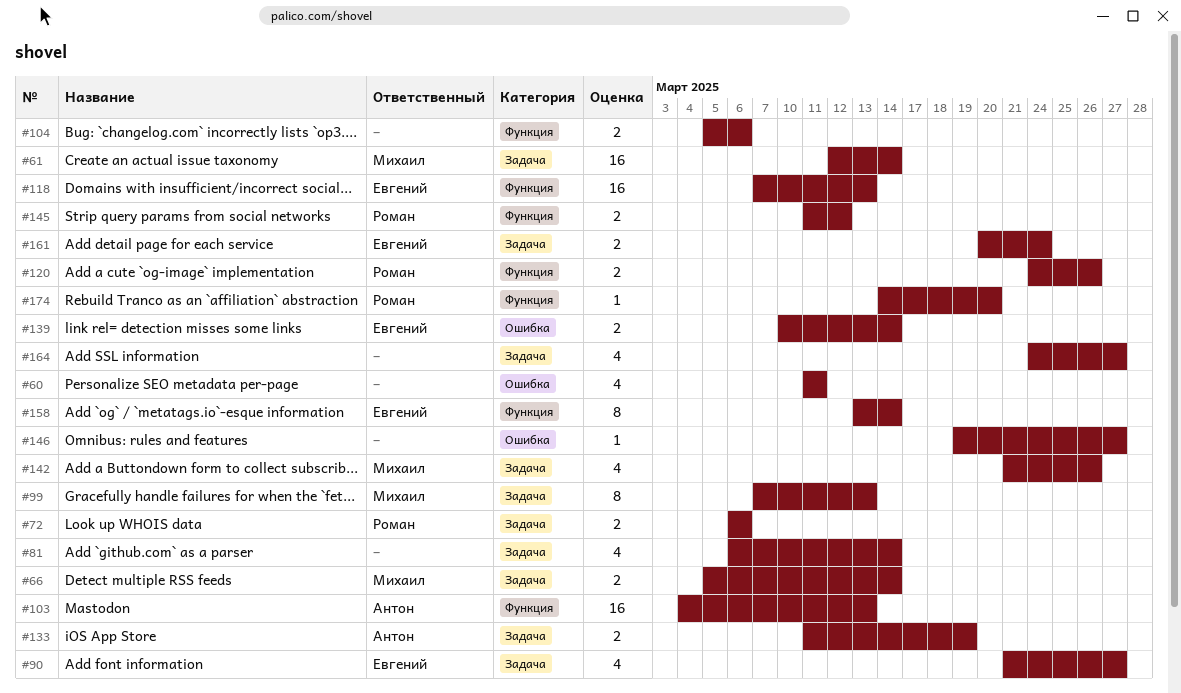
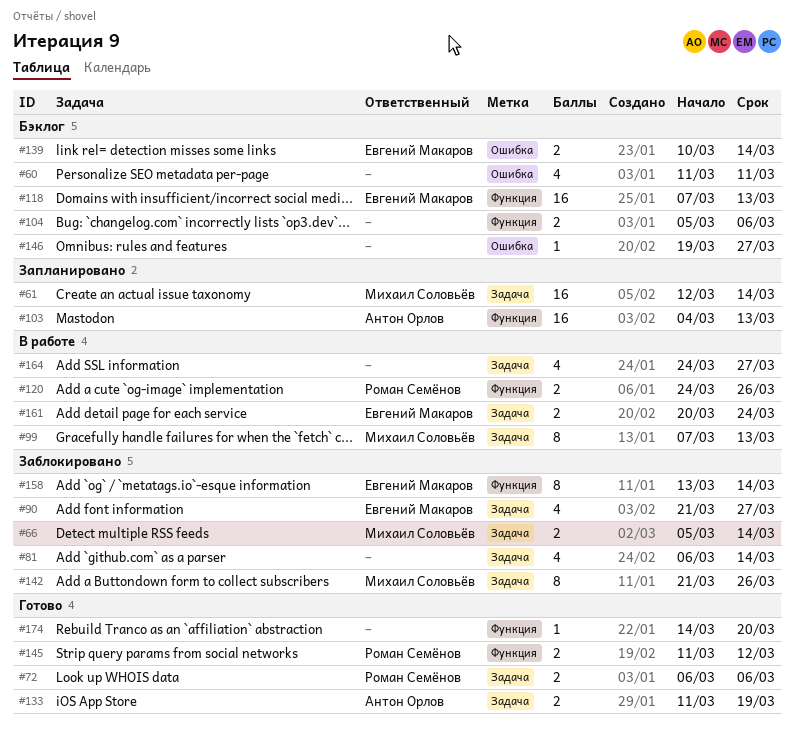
#142, estimate: 4 -> 8
#174, owner: Роман Семёнов -> none

